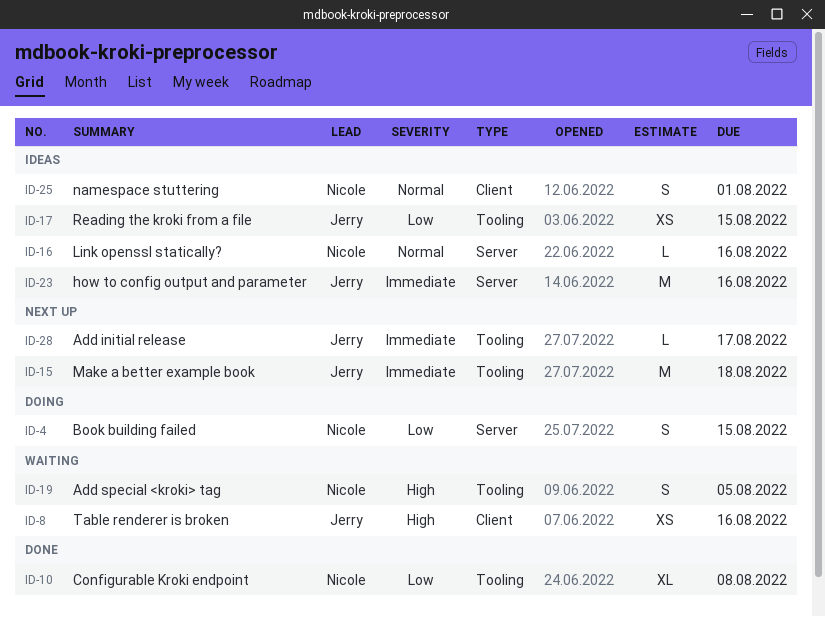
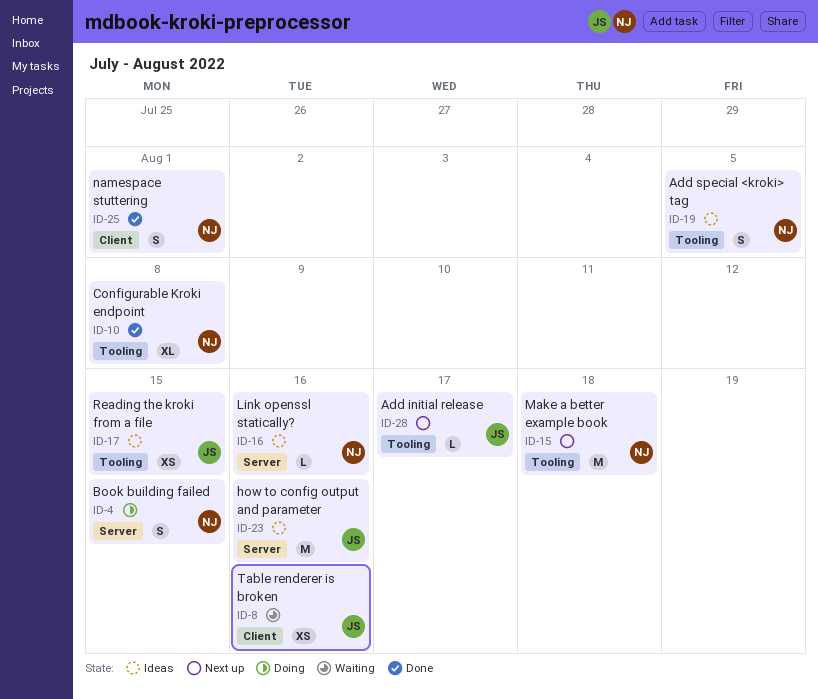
ID-15, owner: Jerry -> Nicole
ID-19, status: Waiting -> Ideas
ID-25, status: Ideas -> Done

